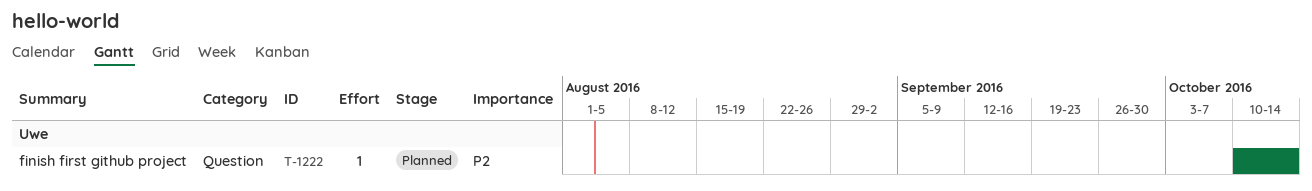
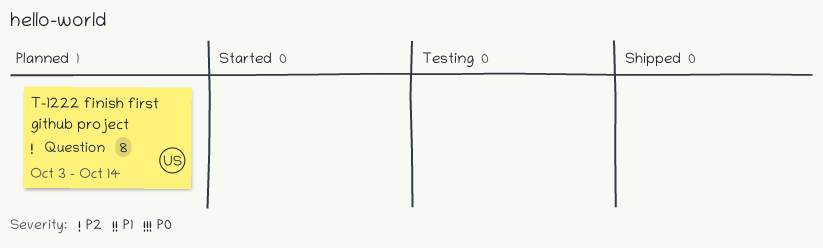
T-1222, estimate: 1 -> 8
T-1222, start: Oct 10 -> Oct 3

